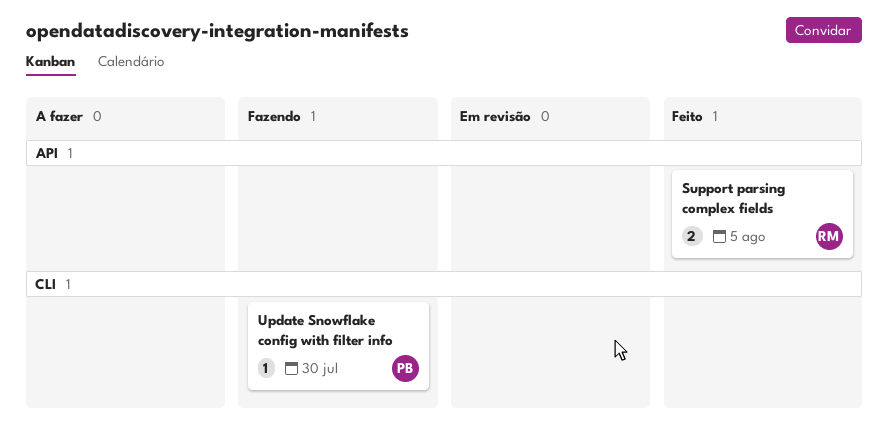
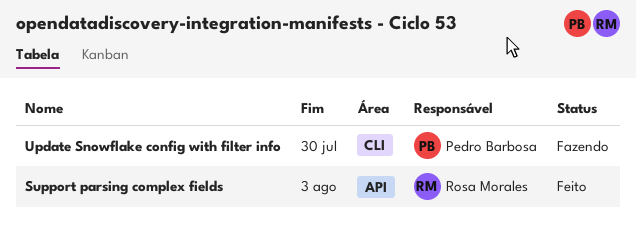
Support parsing complex fields, due: Aug 5 -> Aug 3

